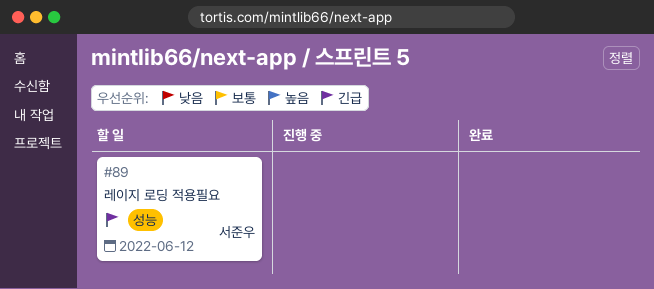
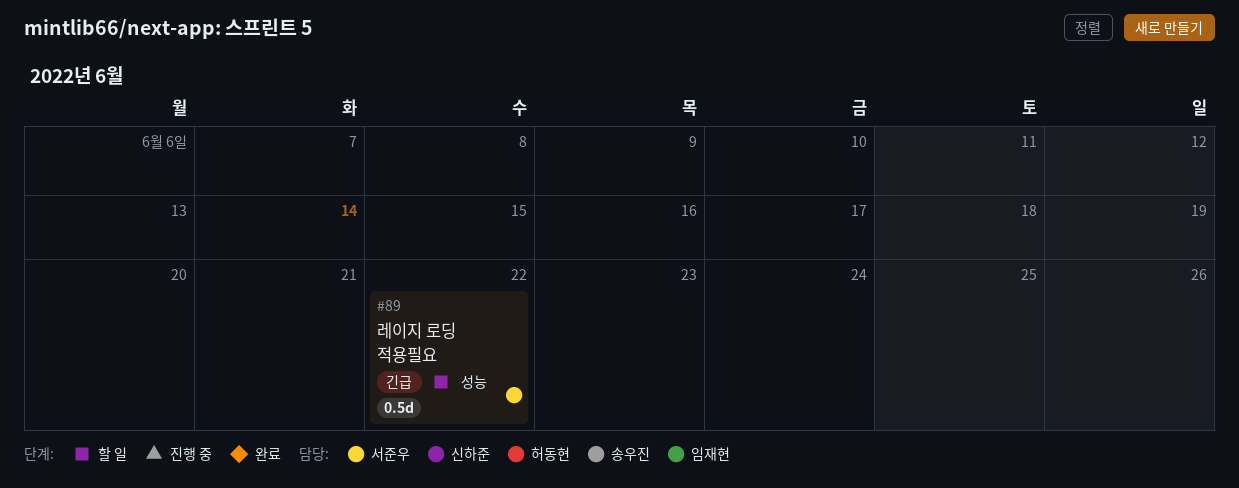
#89, due: Jun 12 -> Jun 22

